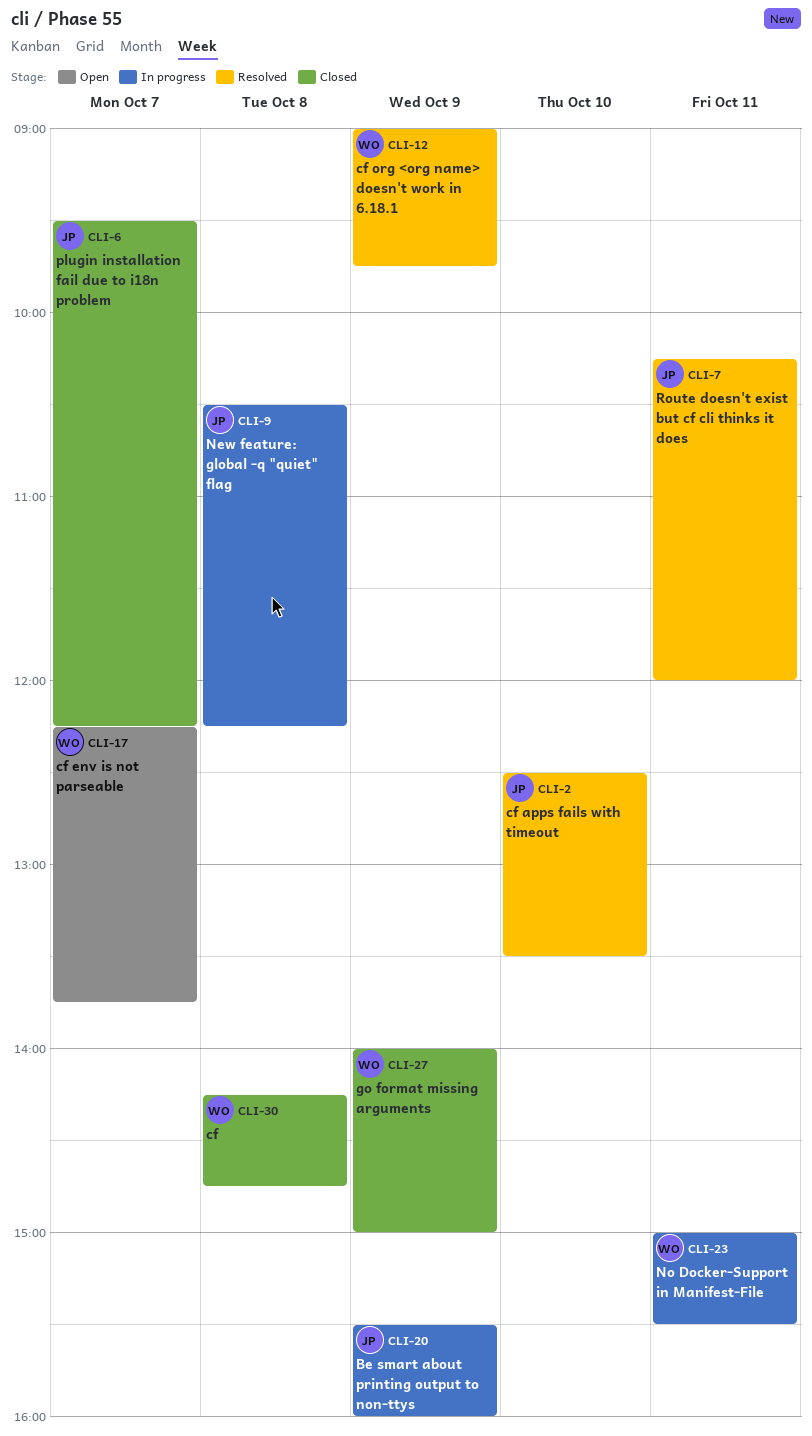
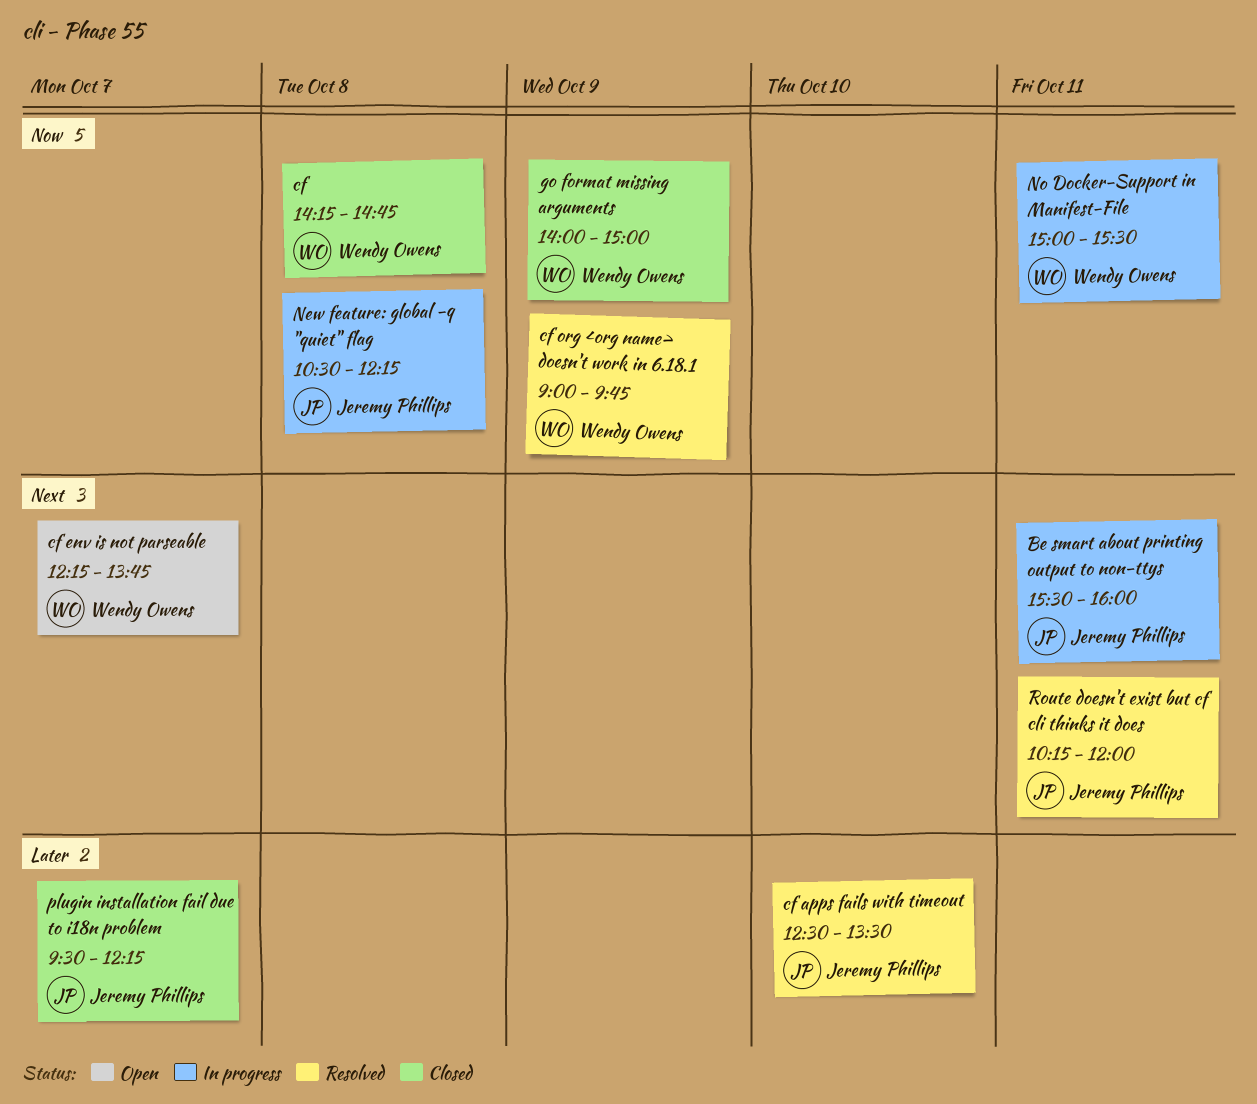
Be smart about printing output to non-ttys, day: Oct 9 -> Oct 11

